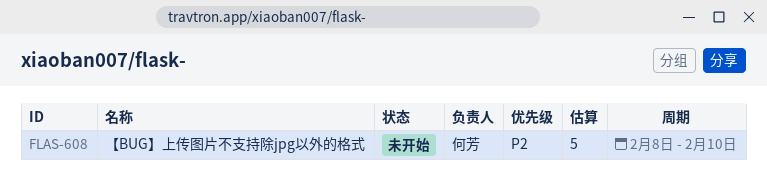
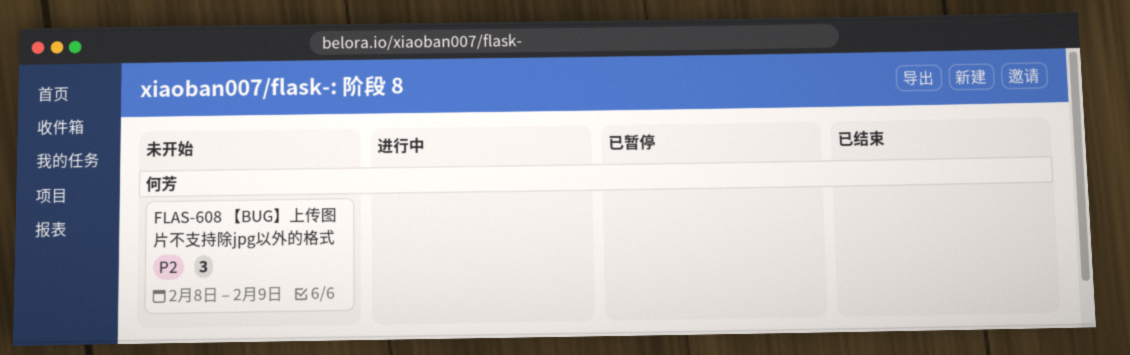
FLAS-608, estimate: 5 -> 3
FLAS-608, due: Feb 10 -> Feb 9

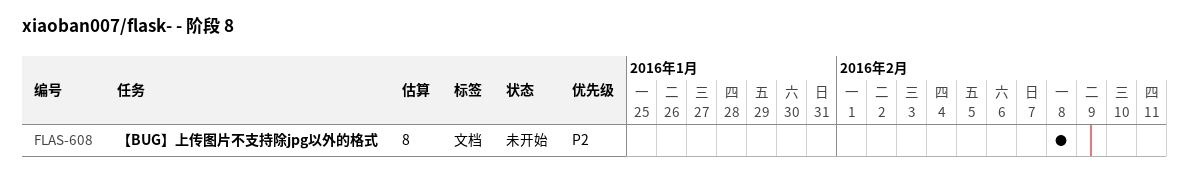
FLAS-608, estimate: 3 -> 8
FLAS-608, due: Feb 9 -> Feb 8

